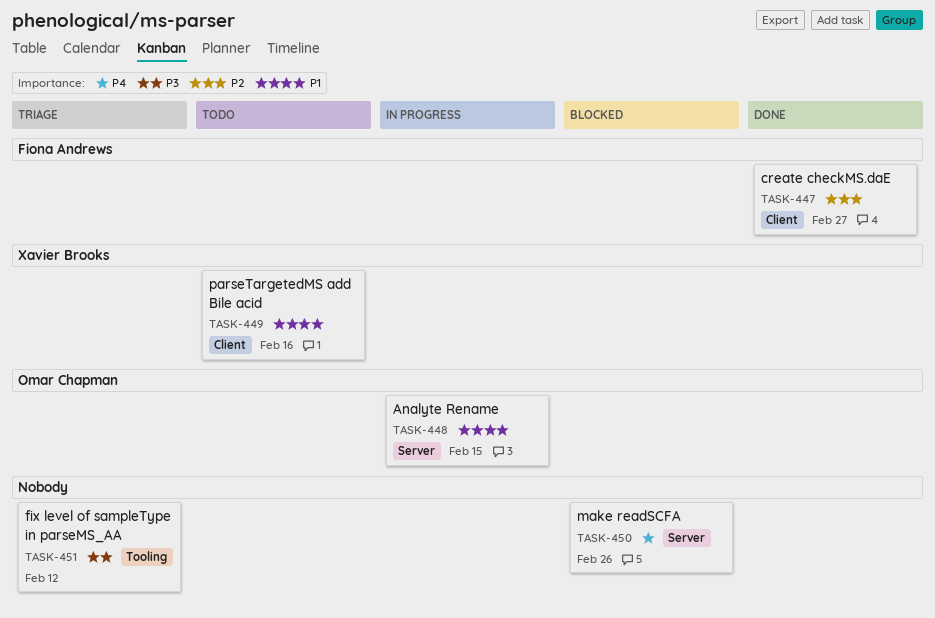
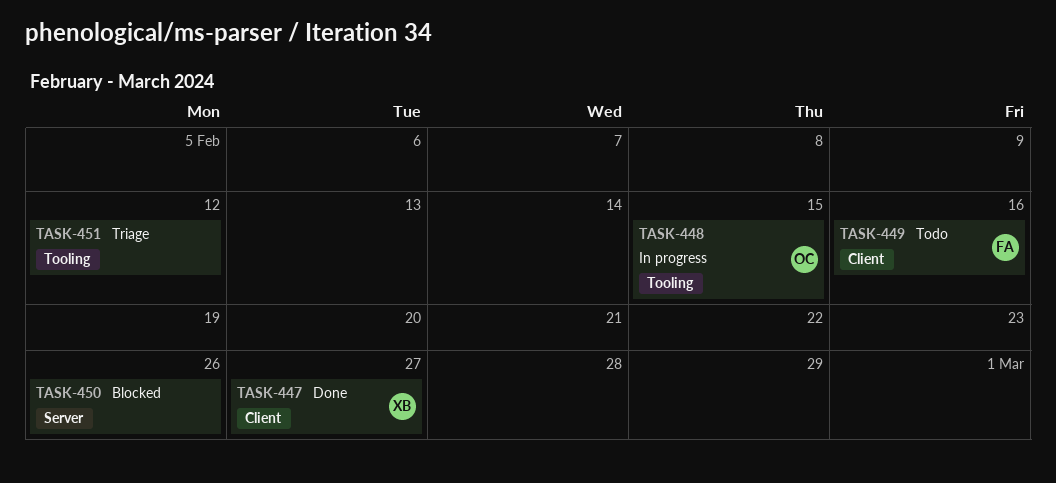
TASK-447, owner: Fiona Andrews -> Xavier Brooks
TASK-448, label: Server -> Tooling
TASK-449, owner: Xavier Brooks -> Fiona Andrews

